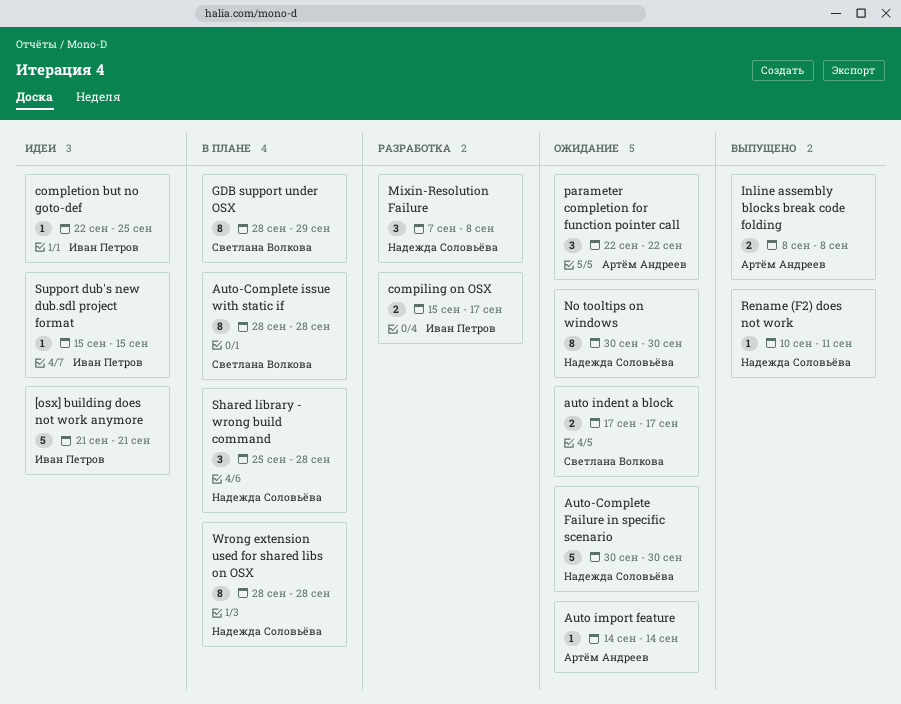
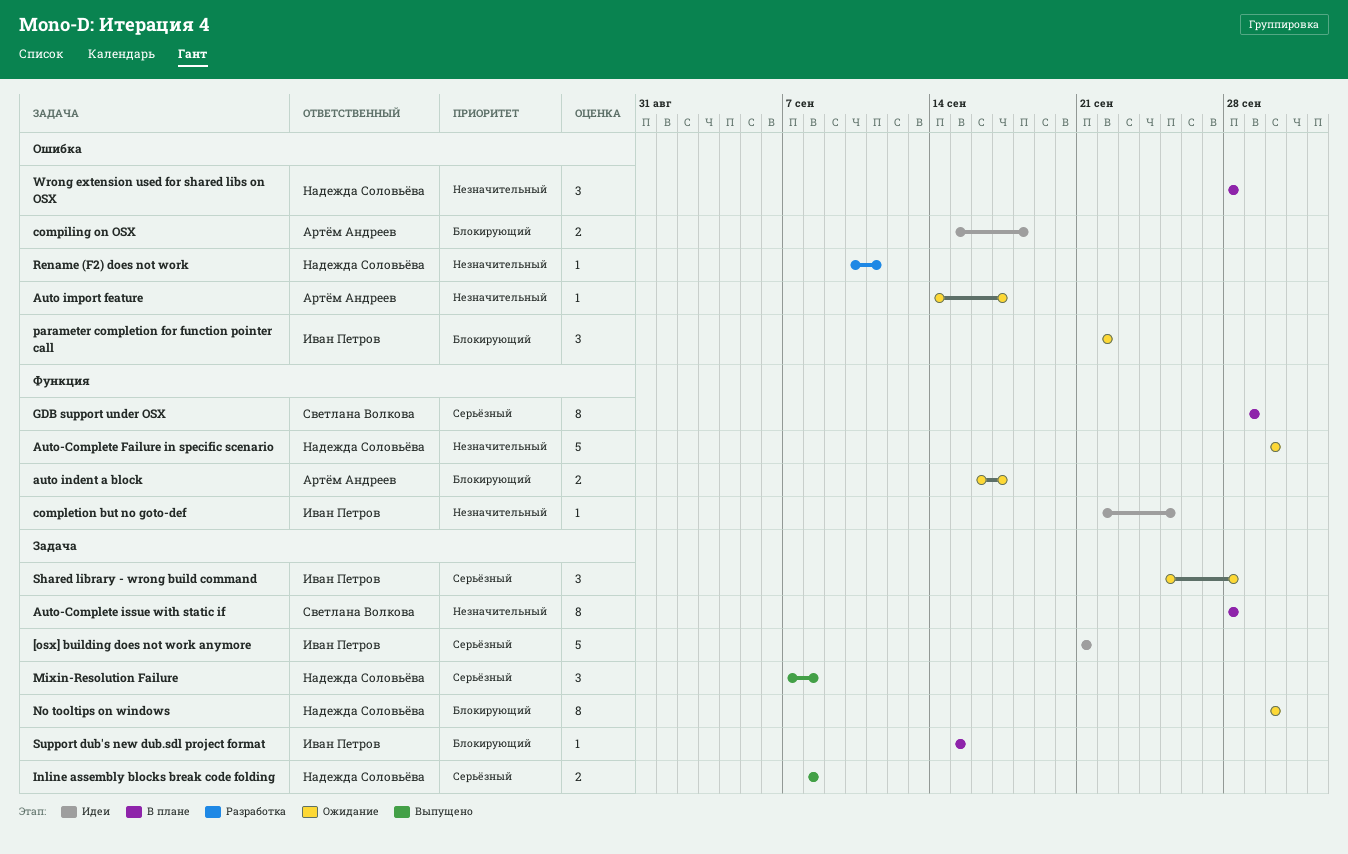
Auto import feature, due: Sep 14 -> Sep 17
auto indent a block, owner: Светлана Волкова -> Артём Андреев
auto indent a block, start: Sep 17 -> Sep 16
compiling on OSX, status: Разработка -> Идеи
compiling on OSX, owner: Иван Петров -> Артём Андреев
compiling on OSX, due: Sep 17 -> Sep 18
GDB support under OSX, start: Sep 28 -> Sep 29
Inline assembly blocks break code folding, owner: Артём Андреев -> Надежда Соловьёва
Mixin-Resolution Failure, status: Разработка -> Выпущено
parameter completion for function pointer call, owner: Артём Андреев -> Иван Петров
Rename (F2) does not work, status: Выпущено -> Разработка
Shared library - wrong build command, status: В плане -> Ожидание
Shared library - wrong build command, owner: Надежда Соловьёва -> Иван Петров
Support dub's new dub.sdl project format, status: Идеи -> В плане
Wrong extension used for shared libs on OSX, estimate: 8 -> 3

